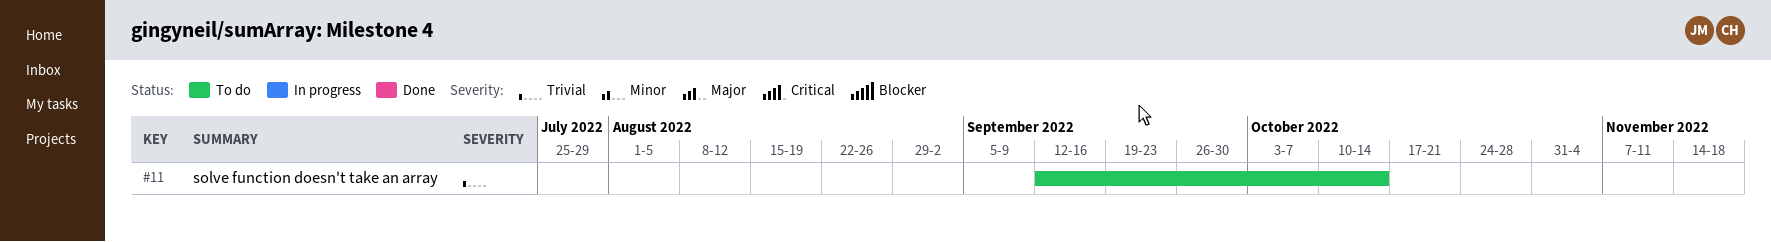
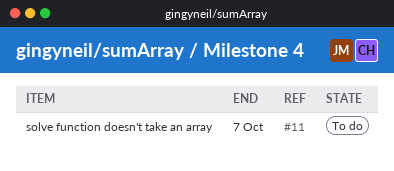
#11, due: Oct 14 -> Oct 7

